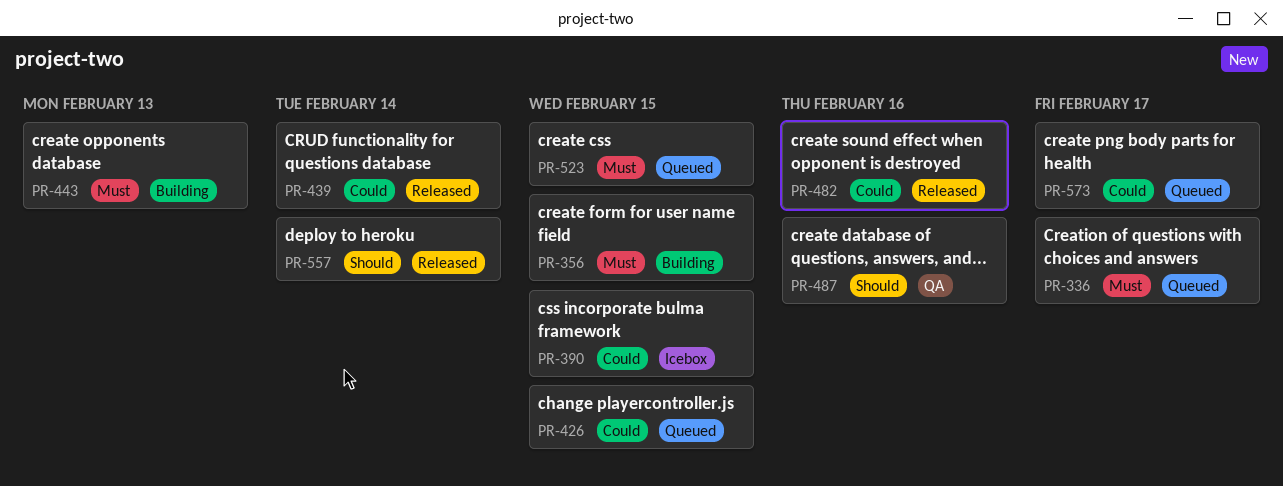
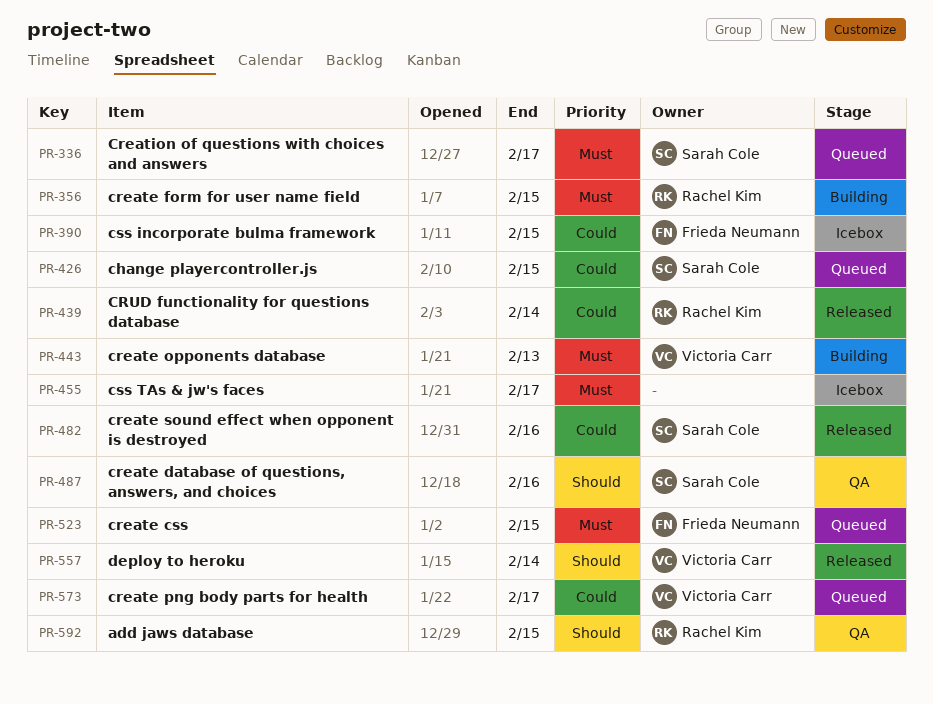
PR-455: none -> present
PR-592: none -> present

